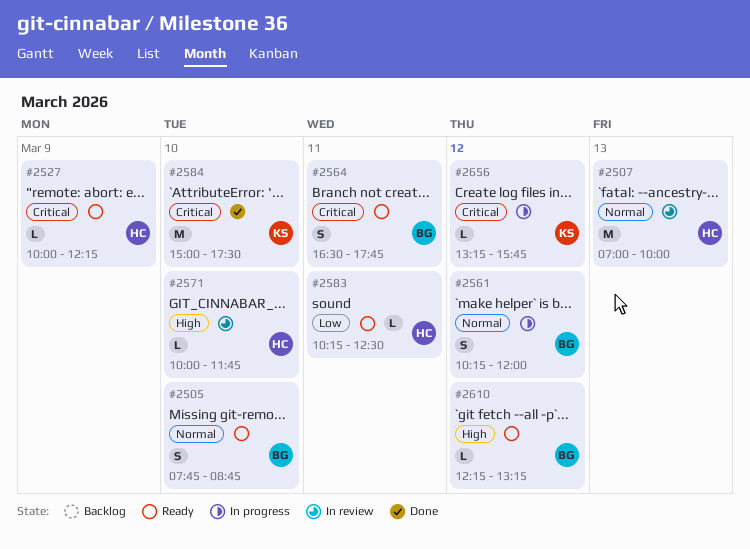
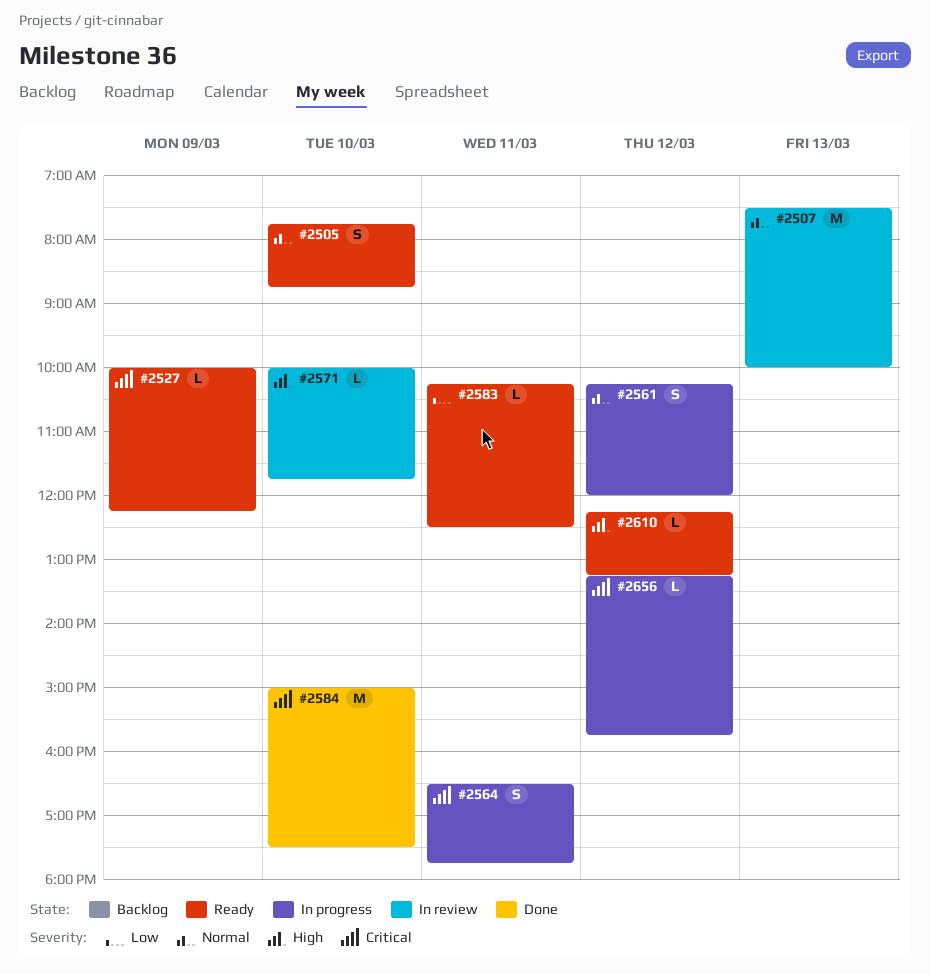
#2507, begins: 07:00 -> 07:30
#2564, status: Ready -> In progress

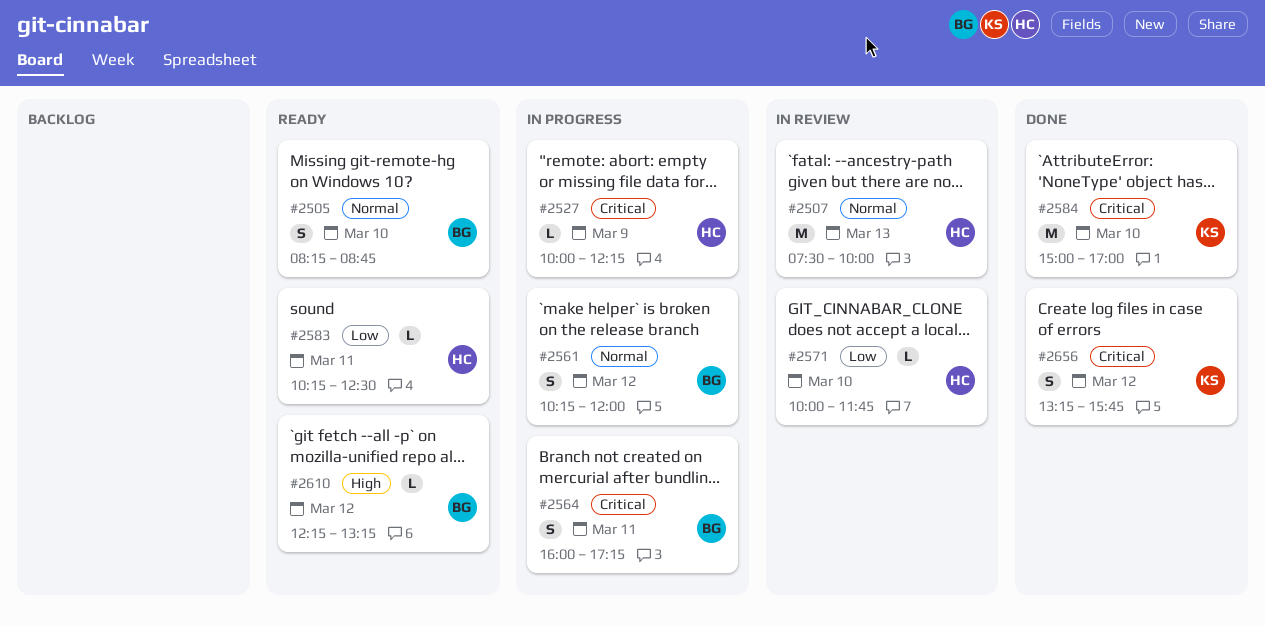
#2505, begins: 07:45 -> 08:15
#2527, status: Ready -> In progress
#2564, begins: 16:30 -> 16:00
#2564, ends: 17:45 -> 17:15
#2571, priority: High -> Low
#2584, ends: 17:30 -> 17:00
#2656, status: In progress -> Done
#2656, estimate: L -> S

